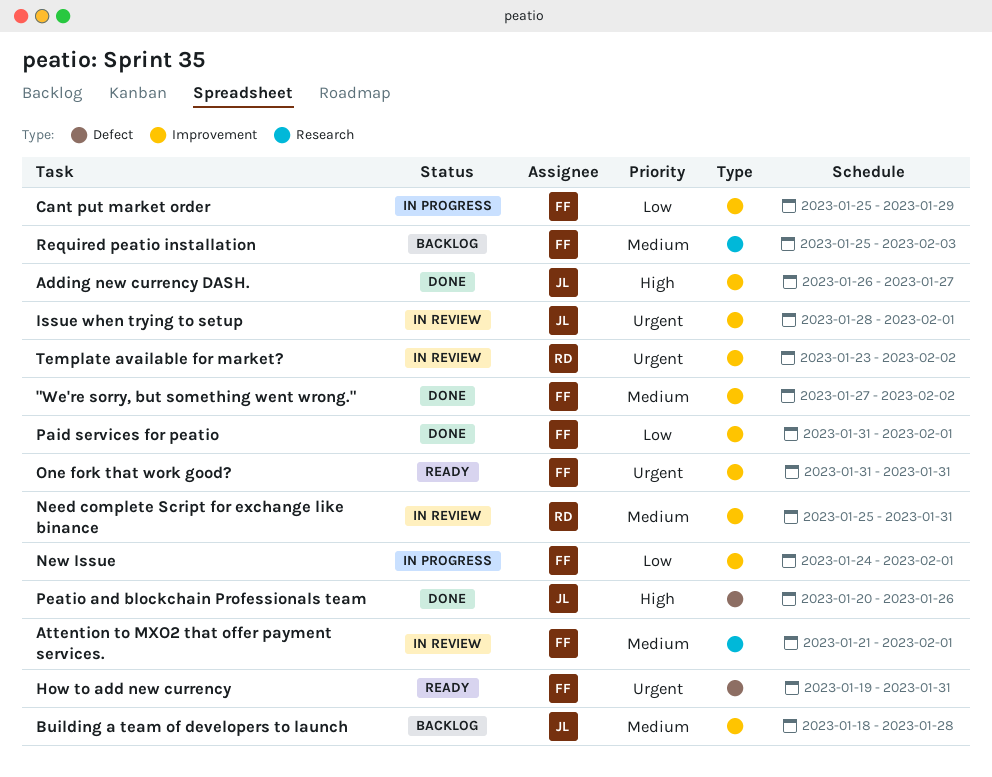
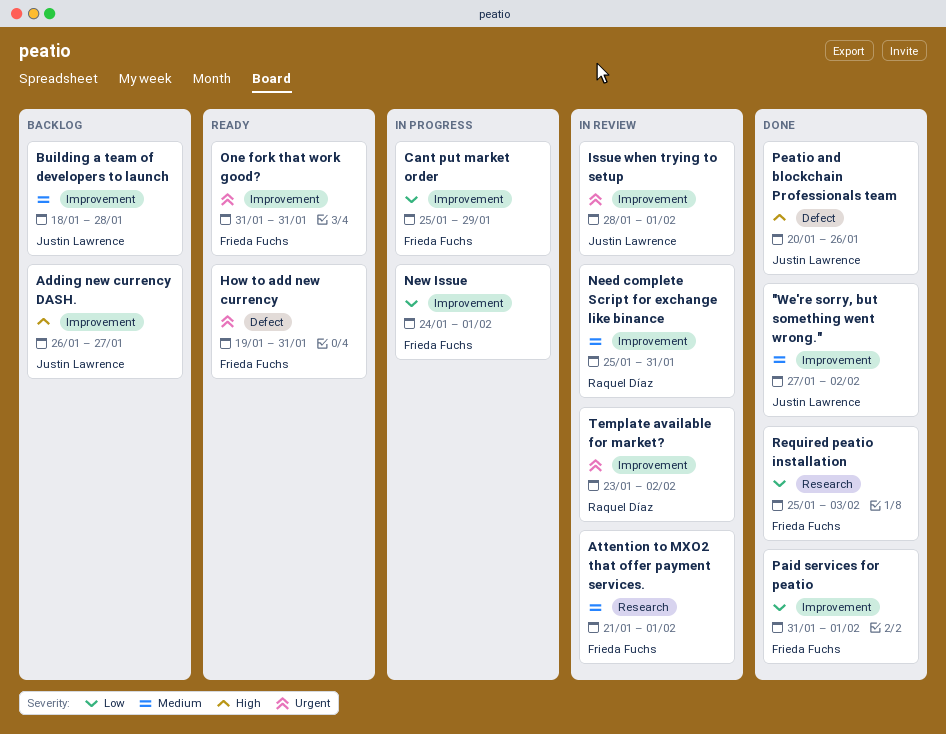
"We're sorry, but something went wrong.", owner: Frieda Fuchs -> Justin Lawrence
Adding new currency DASH., status: Done -> Backlog
Required peatio installation, status: Backlog -> Done
Required peatio installation, priority: Medium -> Low

